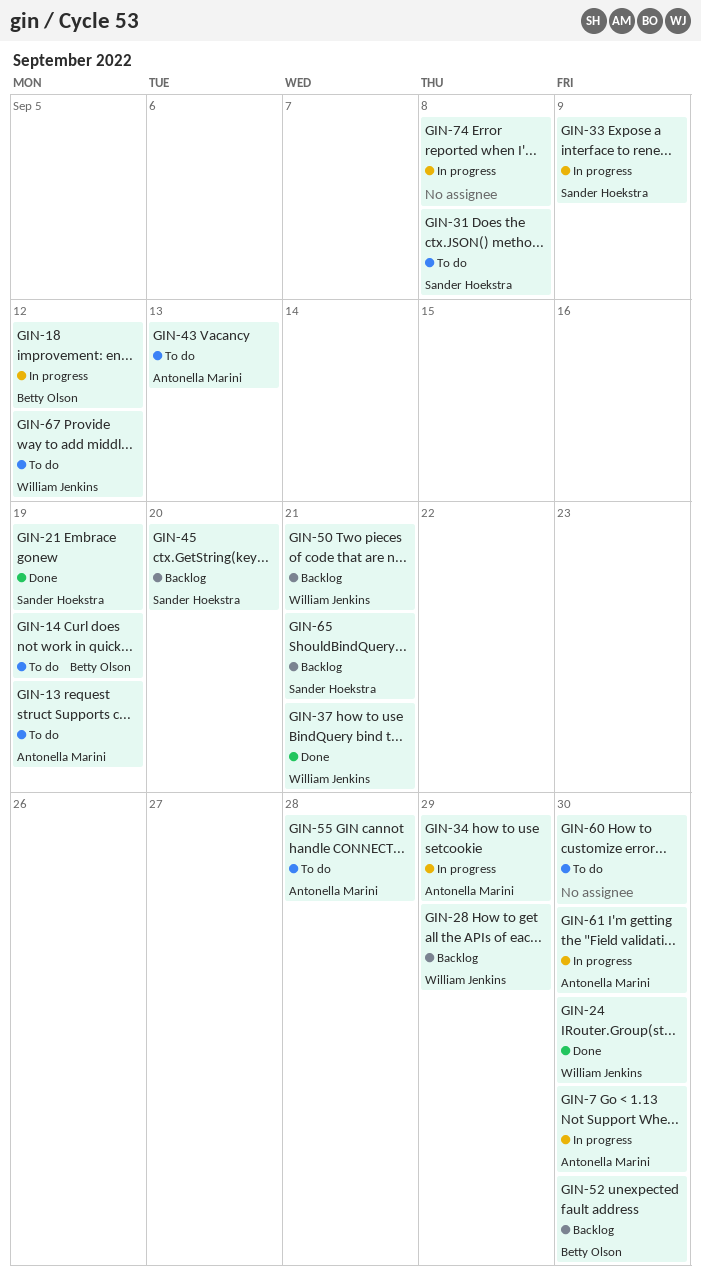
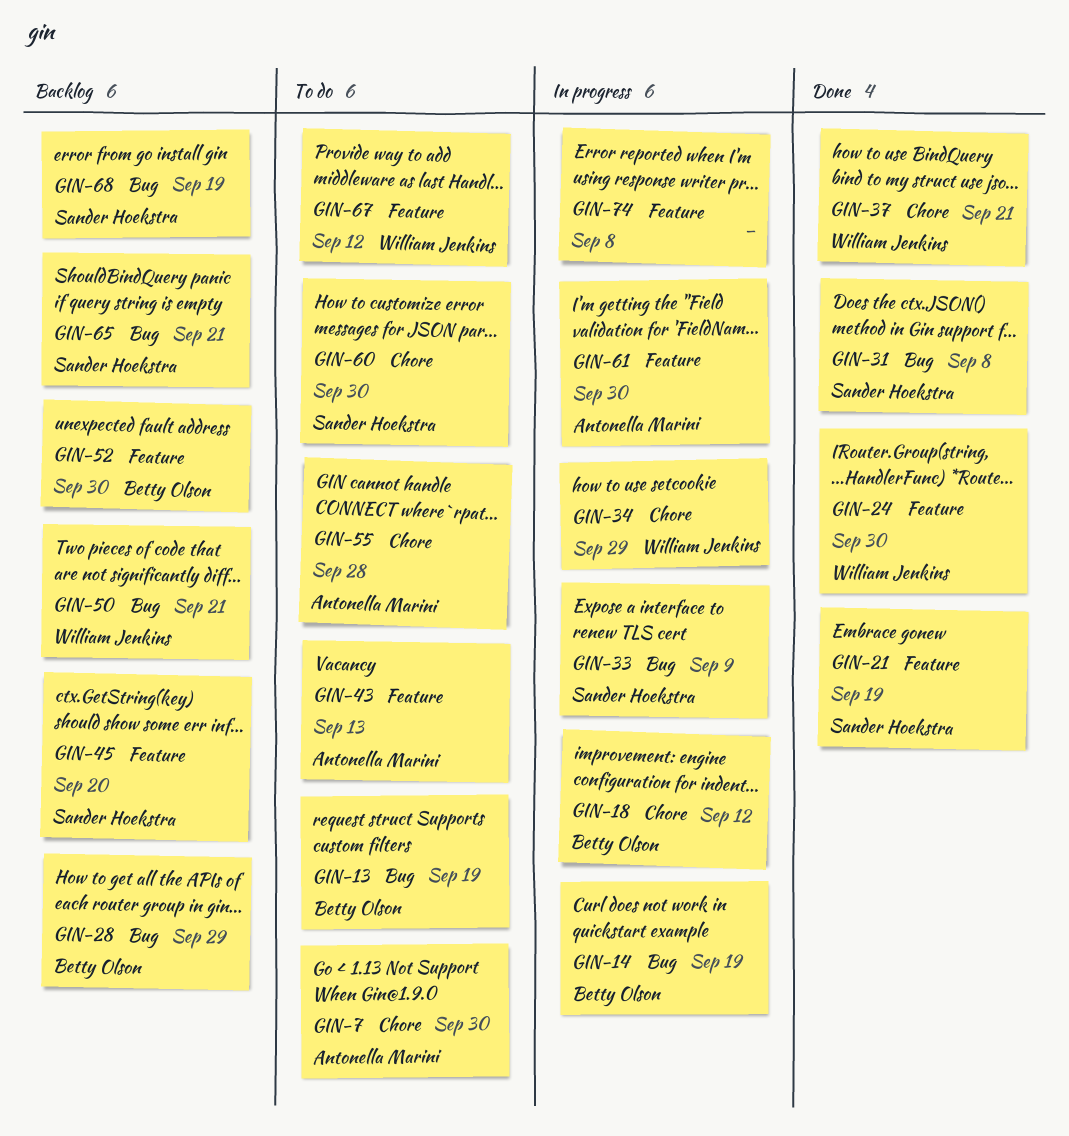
GIN-7, status: In progress -> To do
GIN-13, owner: Antonella Marini -> Betty Olson
GIN-14, status: To do -> In progress
GIN-28, owner: William Jenkins -> Betty Olson
GIN-31, status: To do -> Done
GIN-34, owner: Antonella Marini -> William Jenkins
GIN-60, owner: none -> Sander Hoekstra
GIN-68: none -> present

